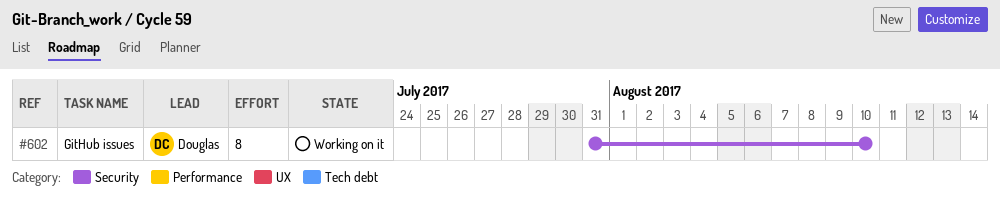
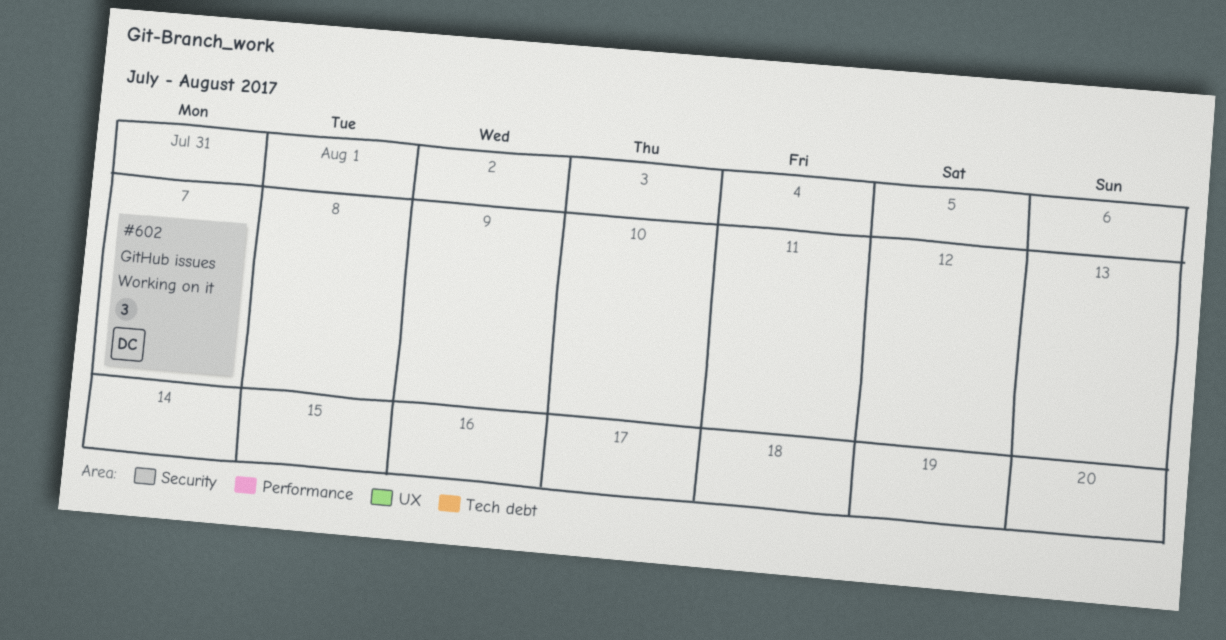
#602, estimate: 8 -> 3
#602, due: Aug 10 -> Aug 7

